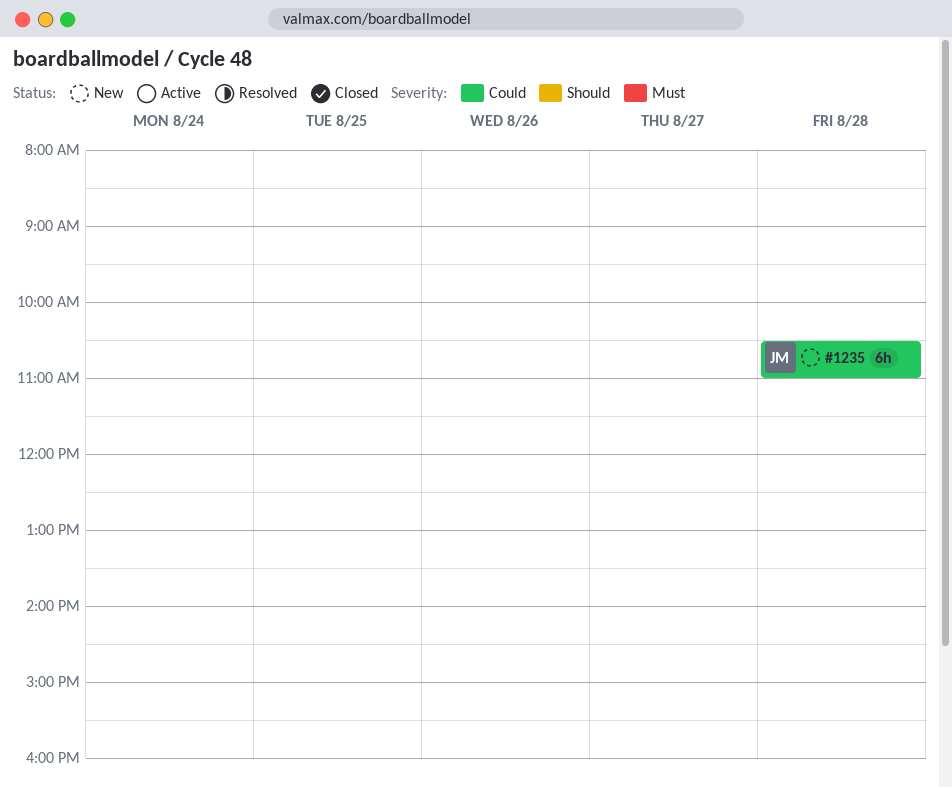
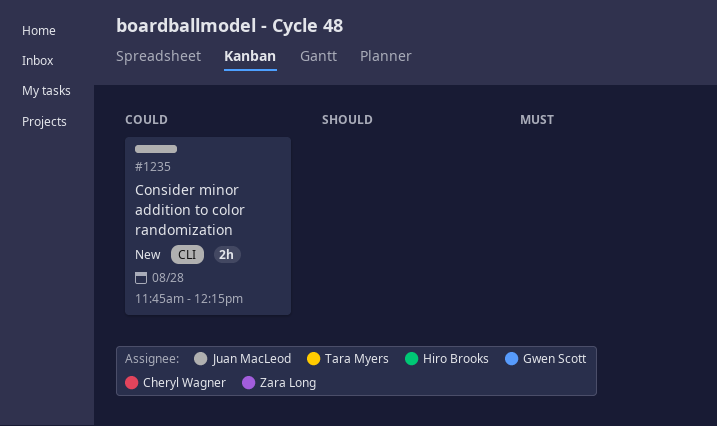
#1235, estimate: 6h -> 2h
#1235, begins: 10:30 -> 11:45
#1235, ends: 11:00 -> 12:15

